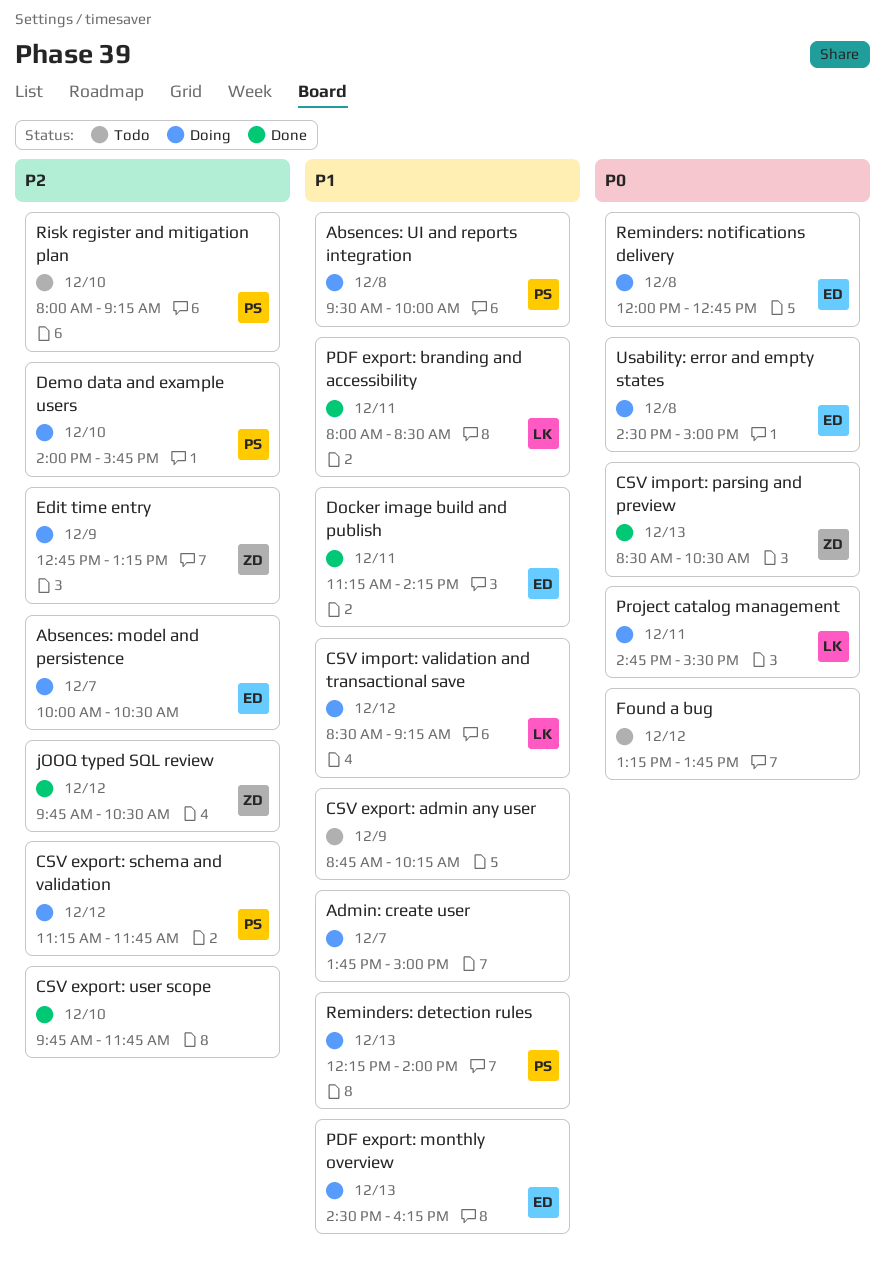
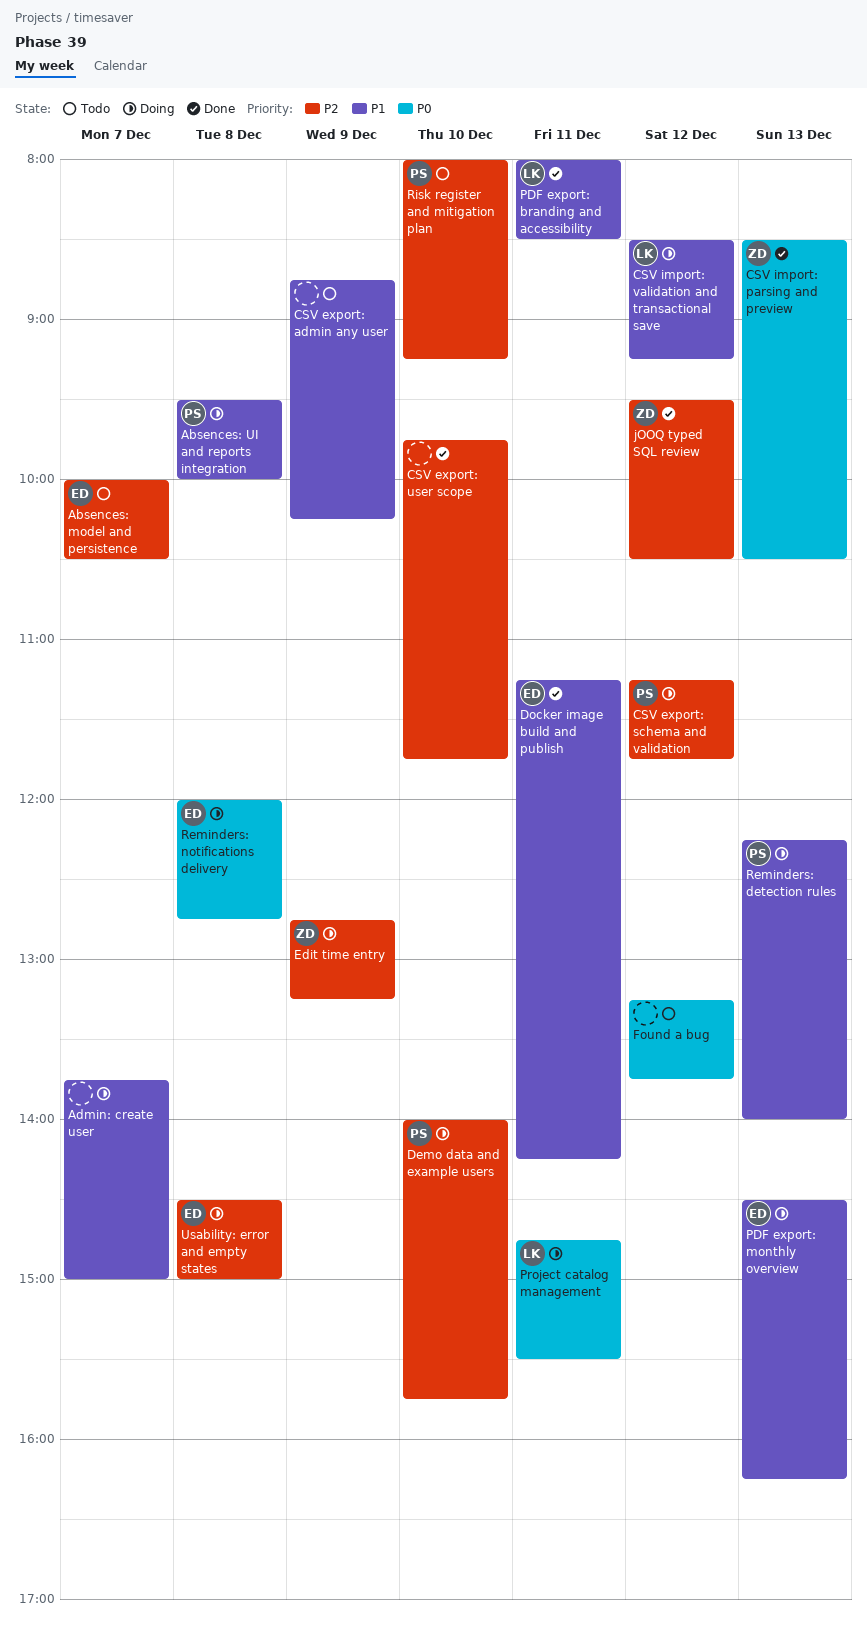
Absences: model and persistence, status: Doing -> Todo
jOOQ typed SQL review, begins: 09:45 -> 09:30
Usability: error and empty states, priority: P0 -> P2

